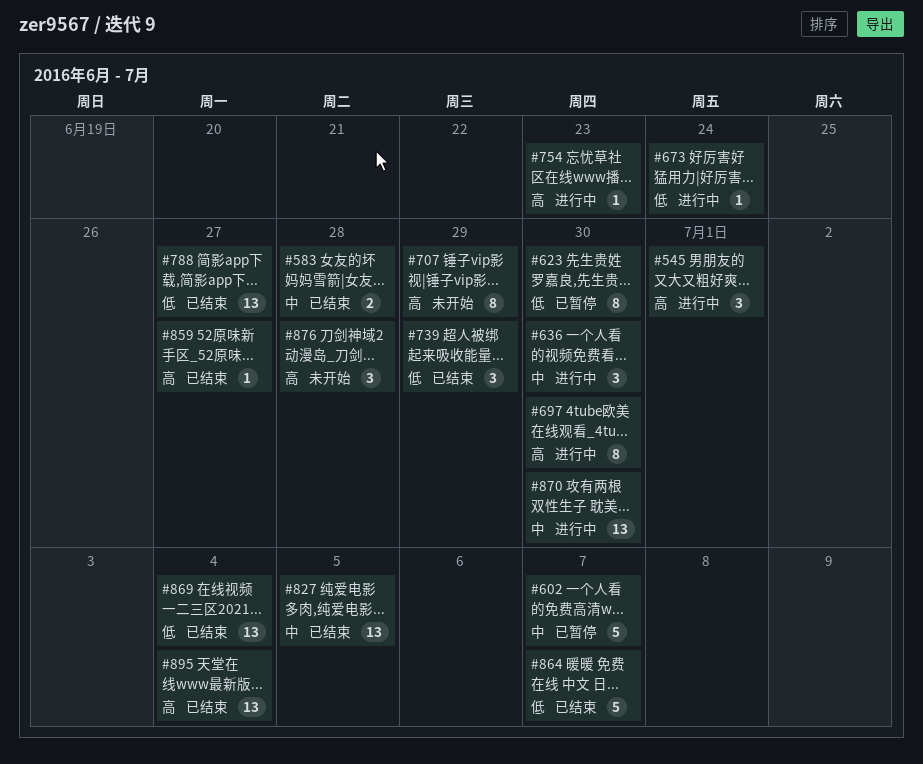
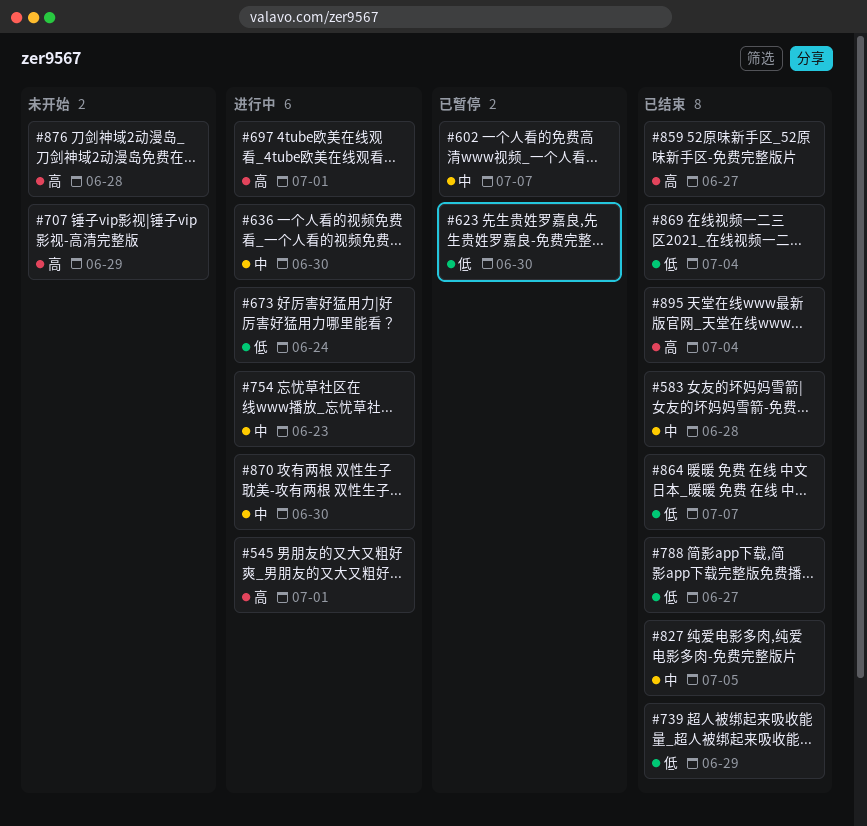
#697, due: Jun 30 -> Jul 1
#754, priority: 高 -> 中

